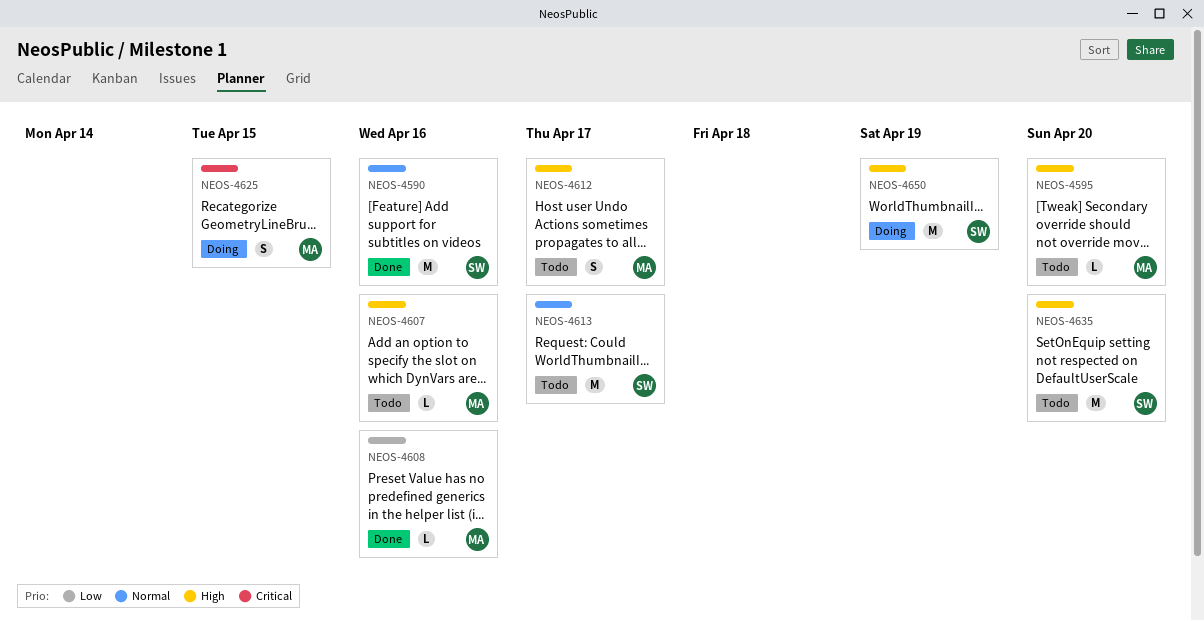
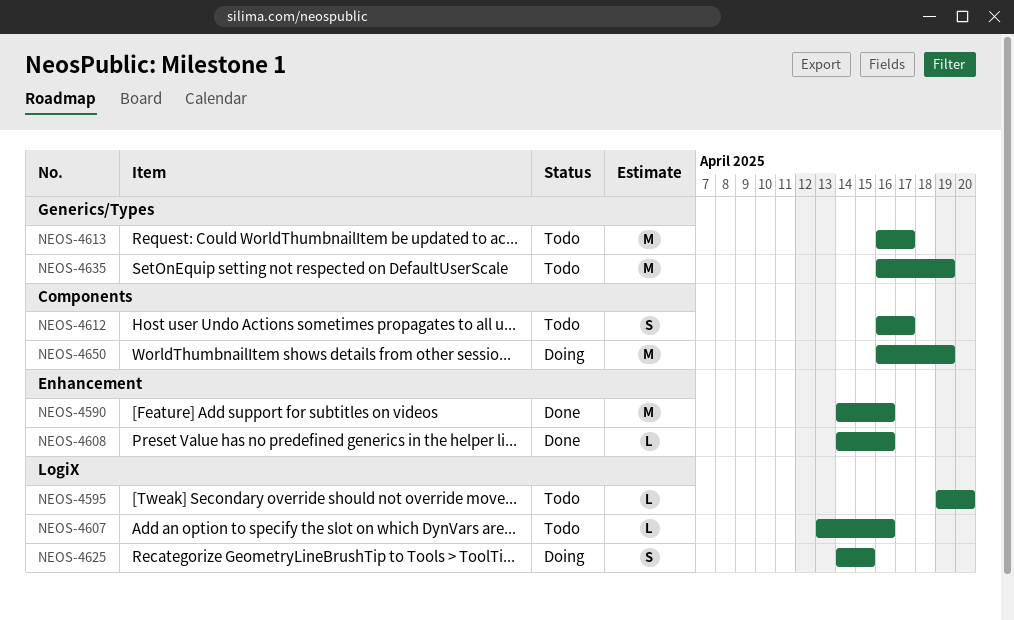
NEOS-4635, due: Apr 20 -> Apr 19

